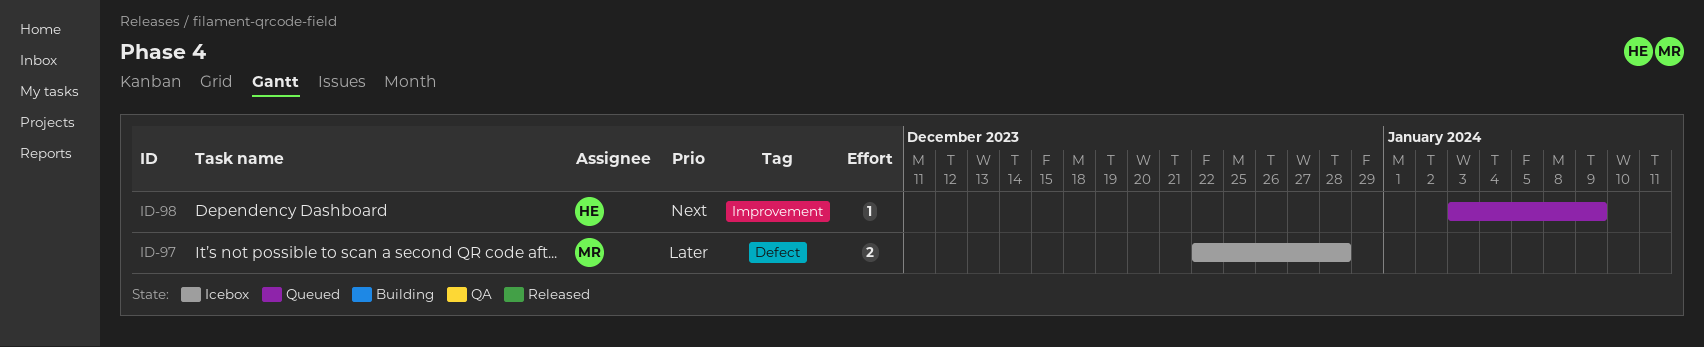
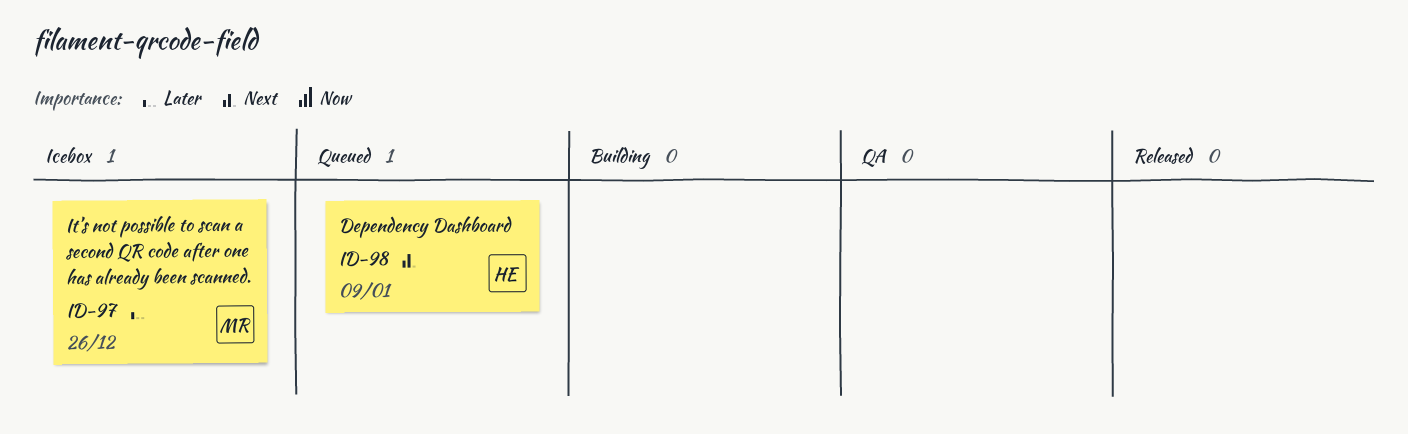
ID-97, due: Dec 28 -> Dec 26

